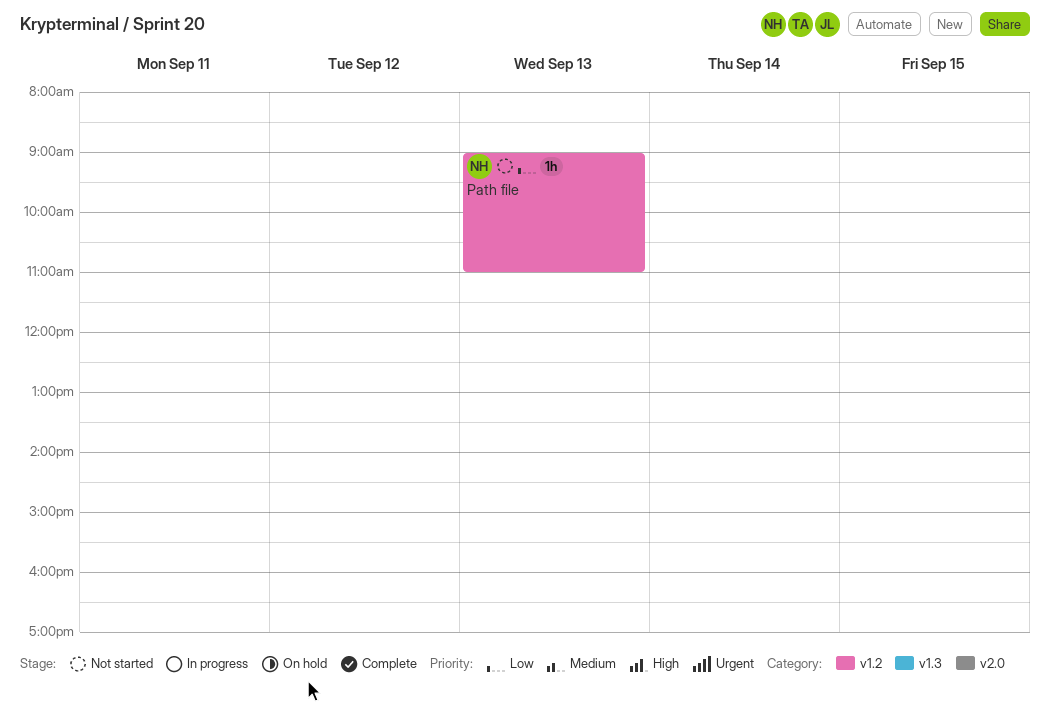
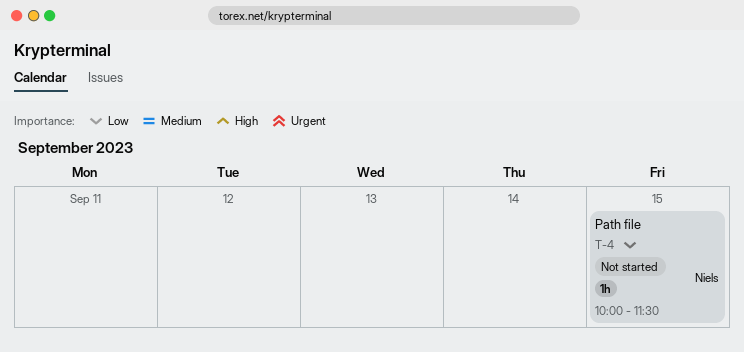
Path file, day: Sep 13 -> Sep 15
Path file, begins: 09:00 -> 10:00
Path file, ends: 11:00 -> 11:30

